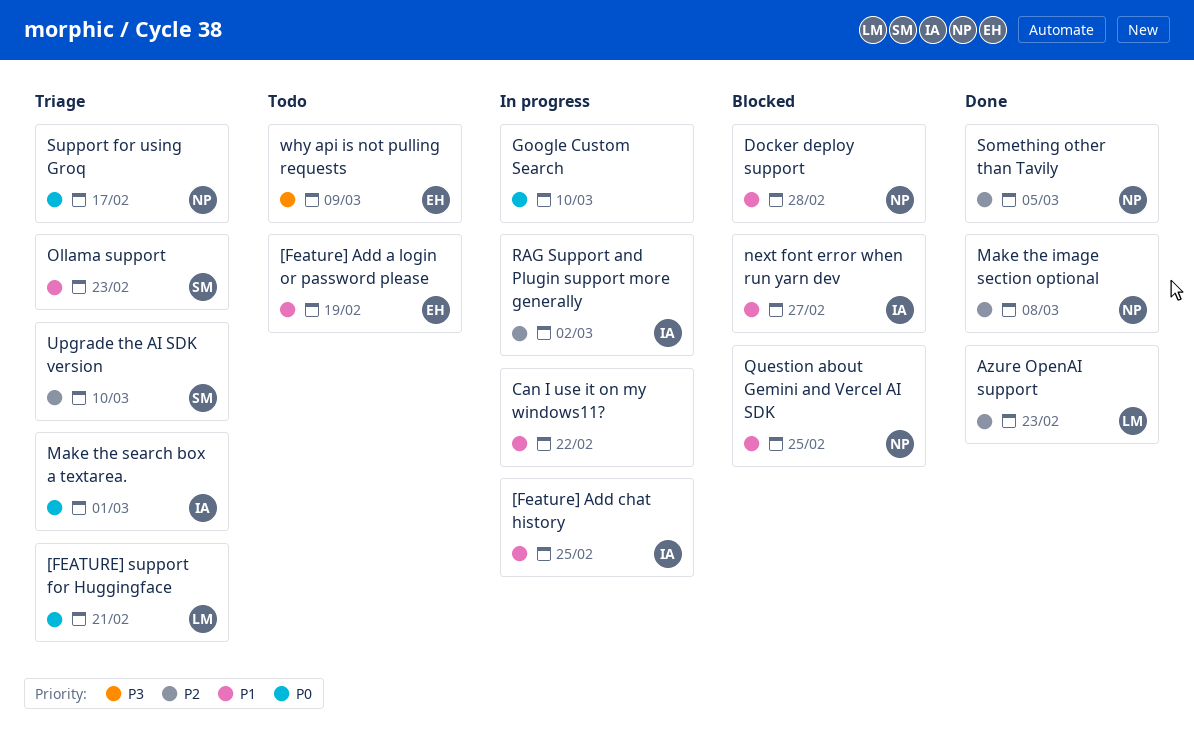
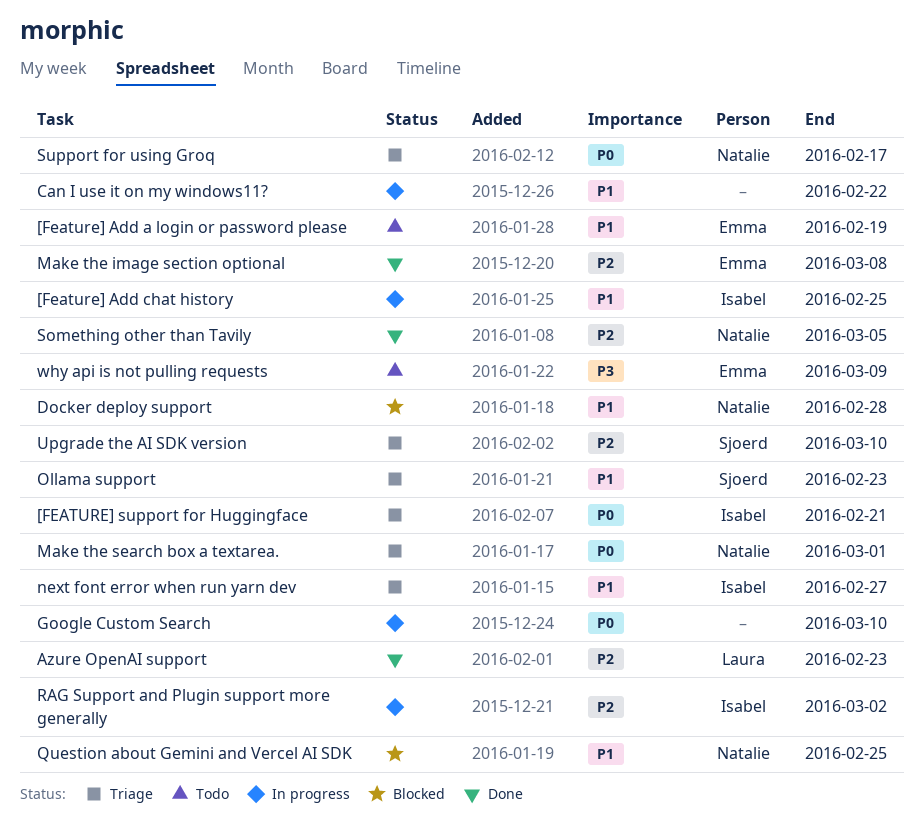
[FEATURE] support for Huggingface, owner: Laura -> Isabel
Make the image section optional, owner: Natalie -> Emma
Make the search box a textarea., owner: Isabel -> Natalie
next font error when run yarn dev, status: Blocked -> Triage

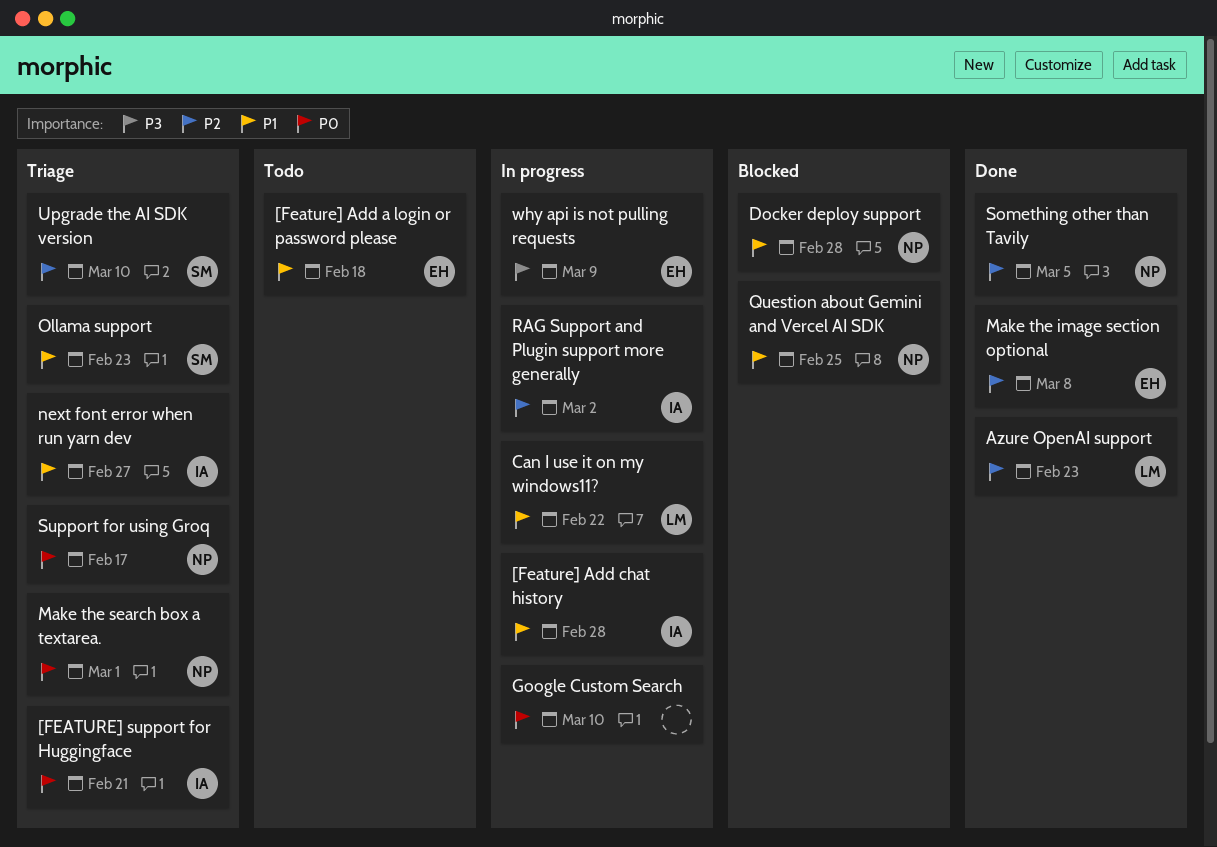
[Feature] Add a login or password please, due: Feb 19 -> Feb 18
[Feature] Add chat history, due: Feb 25 -> Feb 28
Can I use it on my windows11?, owner: none -> Laura
why api is not pulling requests, status: Todo -> In progress

